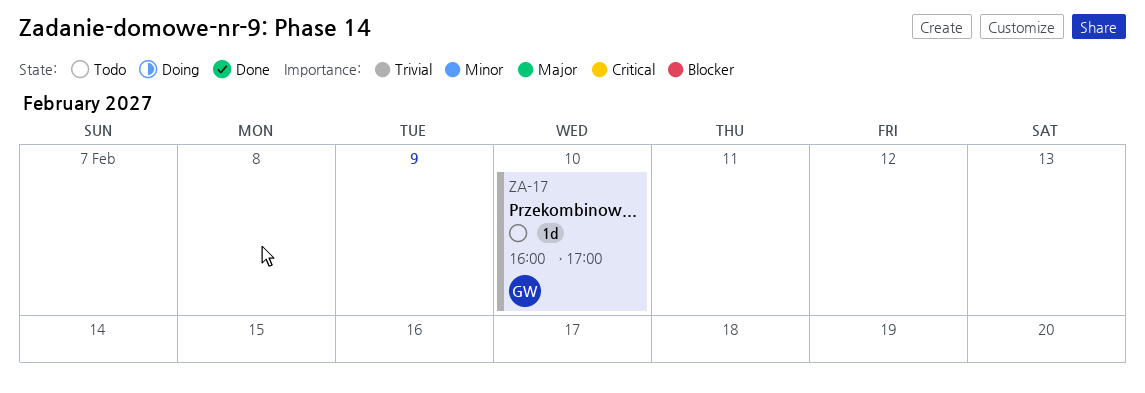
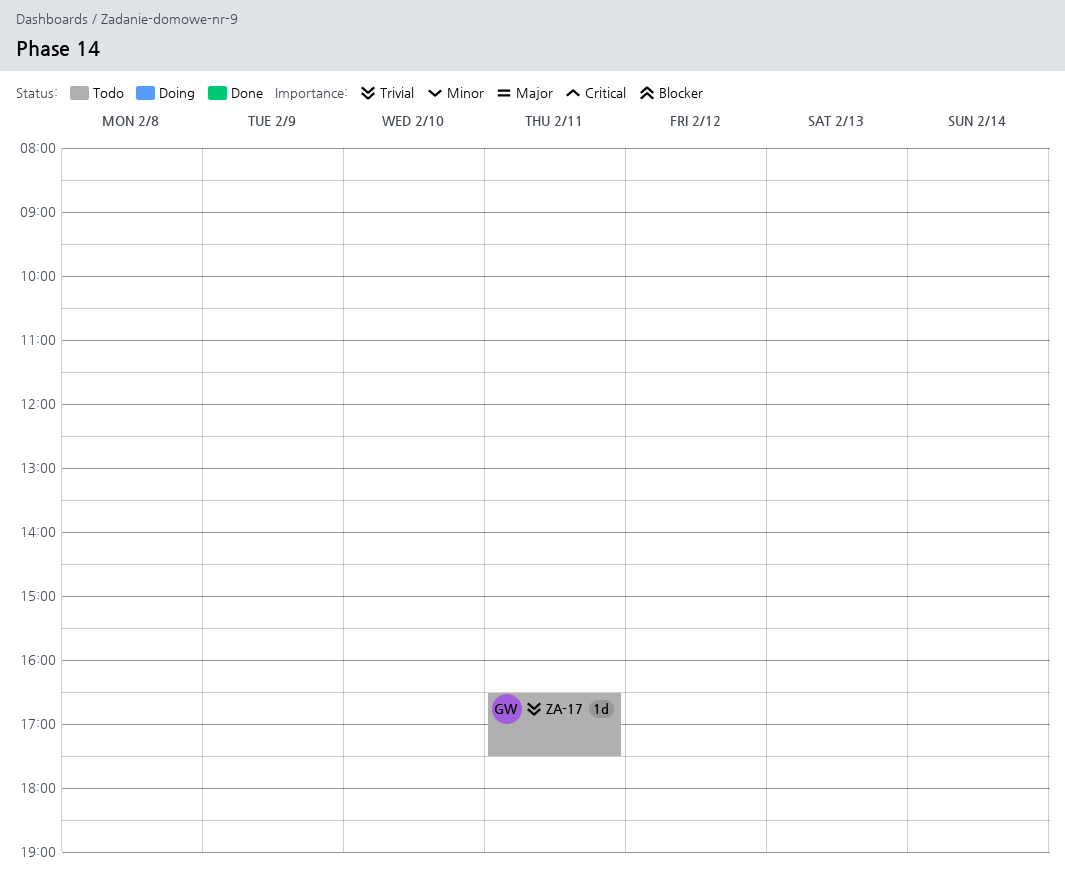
ZA-17, day: Feb 10 -> Feb 11
ZA-17, begins: 16:00 -> 16:30
ZA-17, ends: 17:00 -> 17:30

